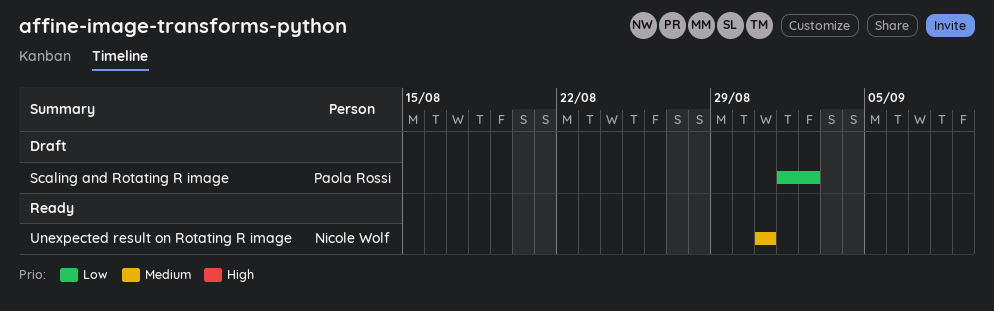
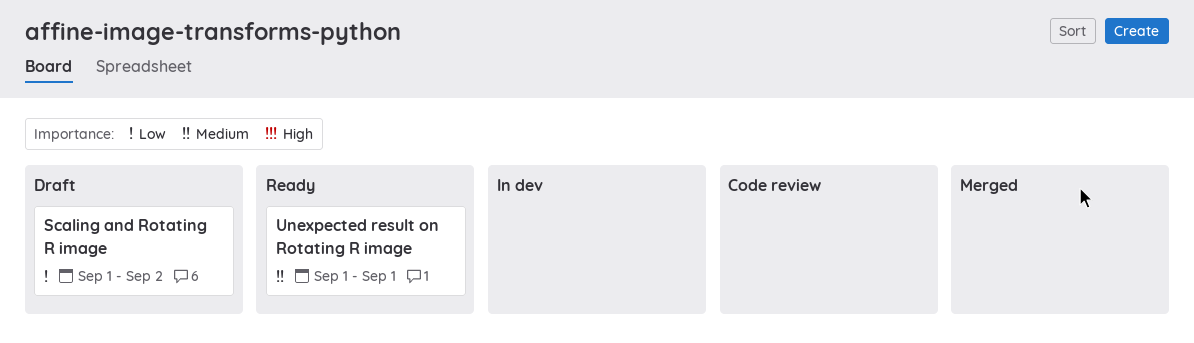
Unexpected result on Rotating R image, start: Aug 31 -> Sep 1
Unexpected result on Rotating R image, due: Aug 31 -> Sep 1

